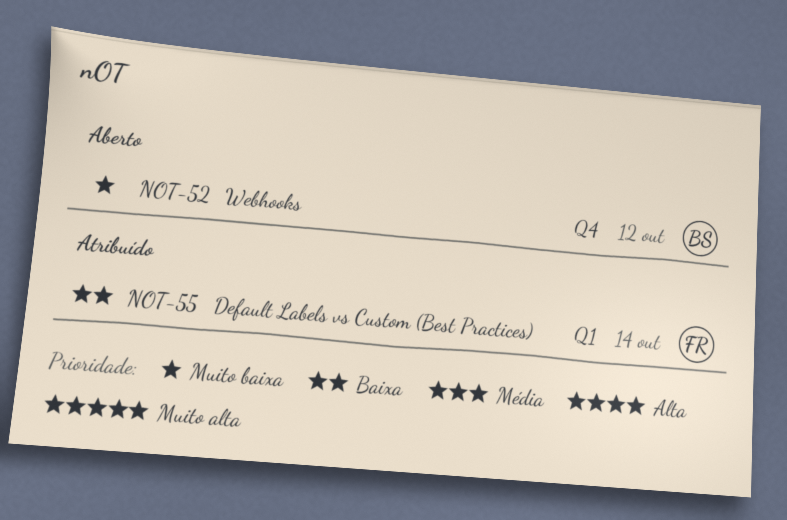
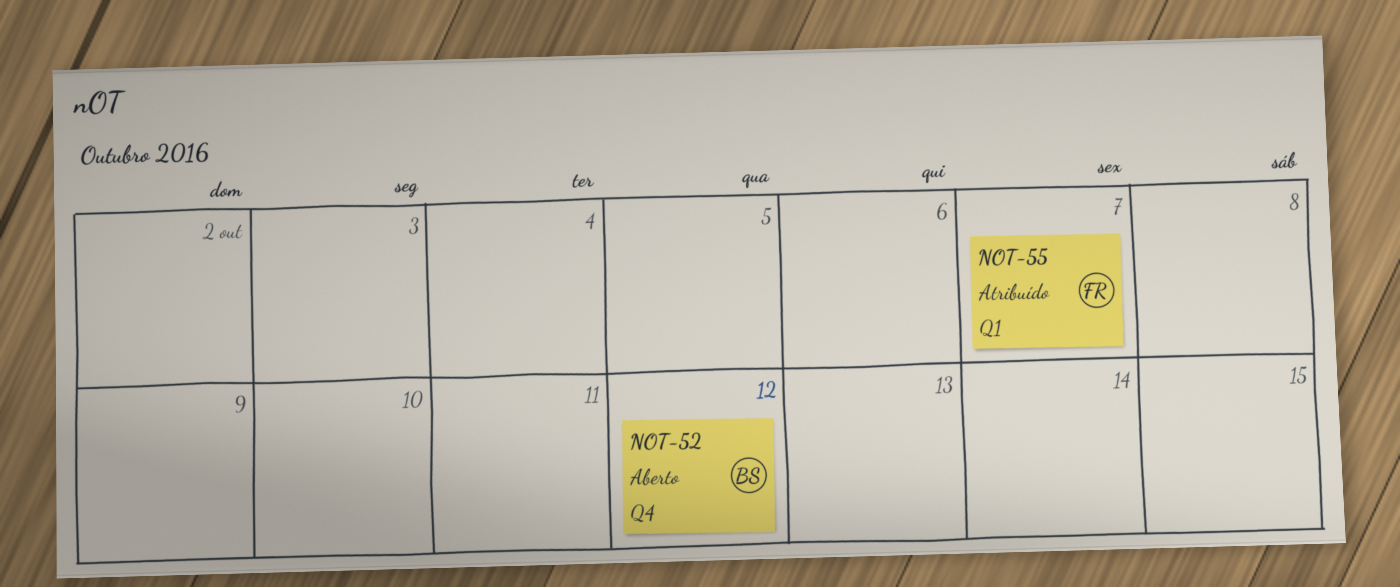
NOT-55, due: Oct 14 -> Oct 7

